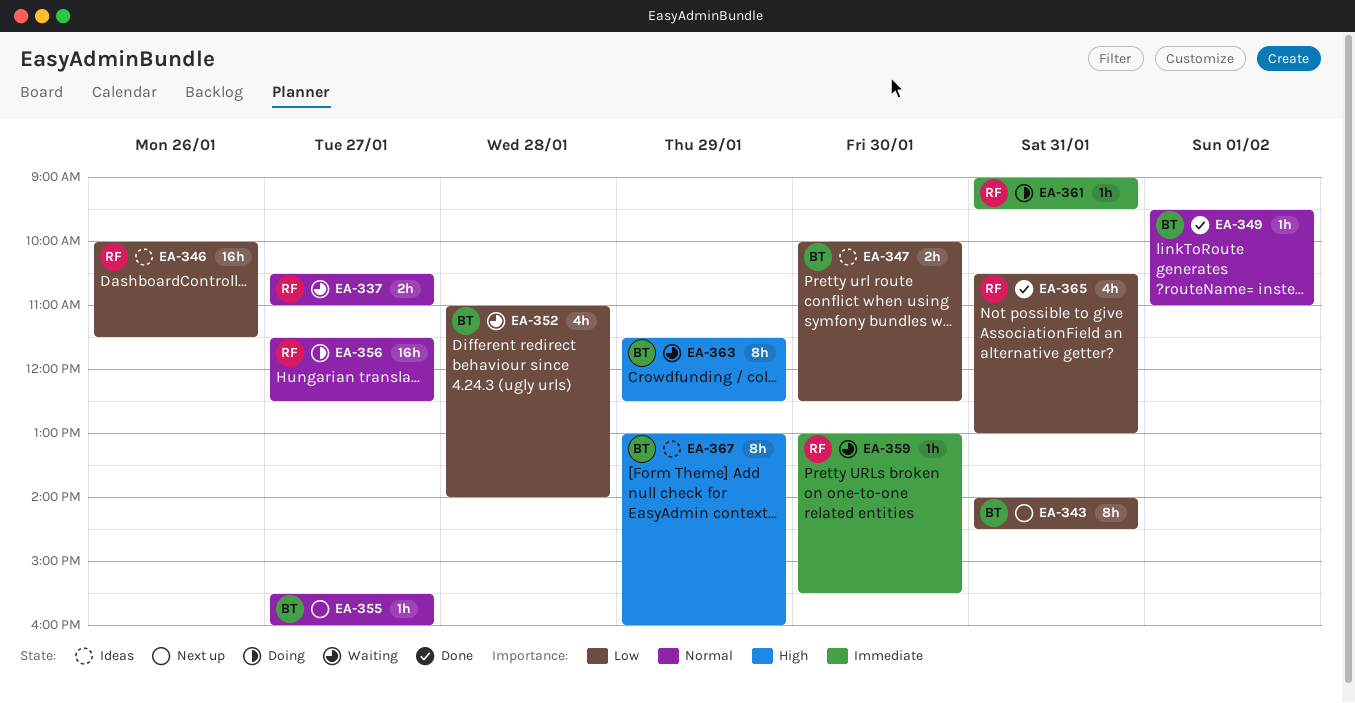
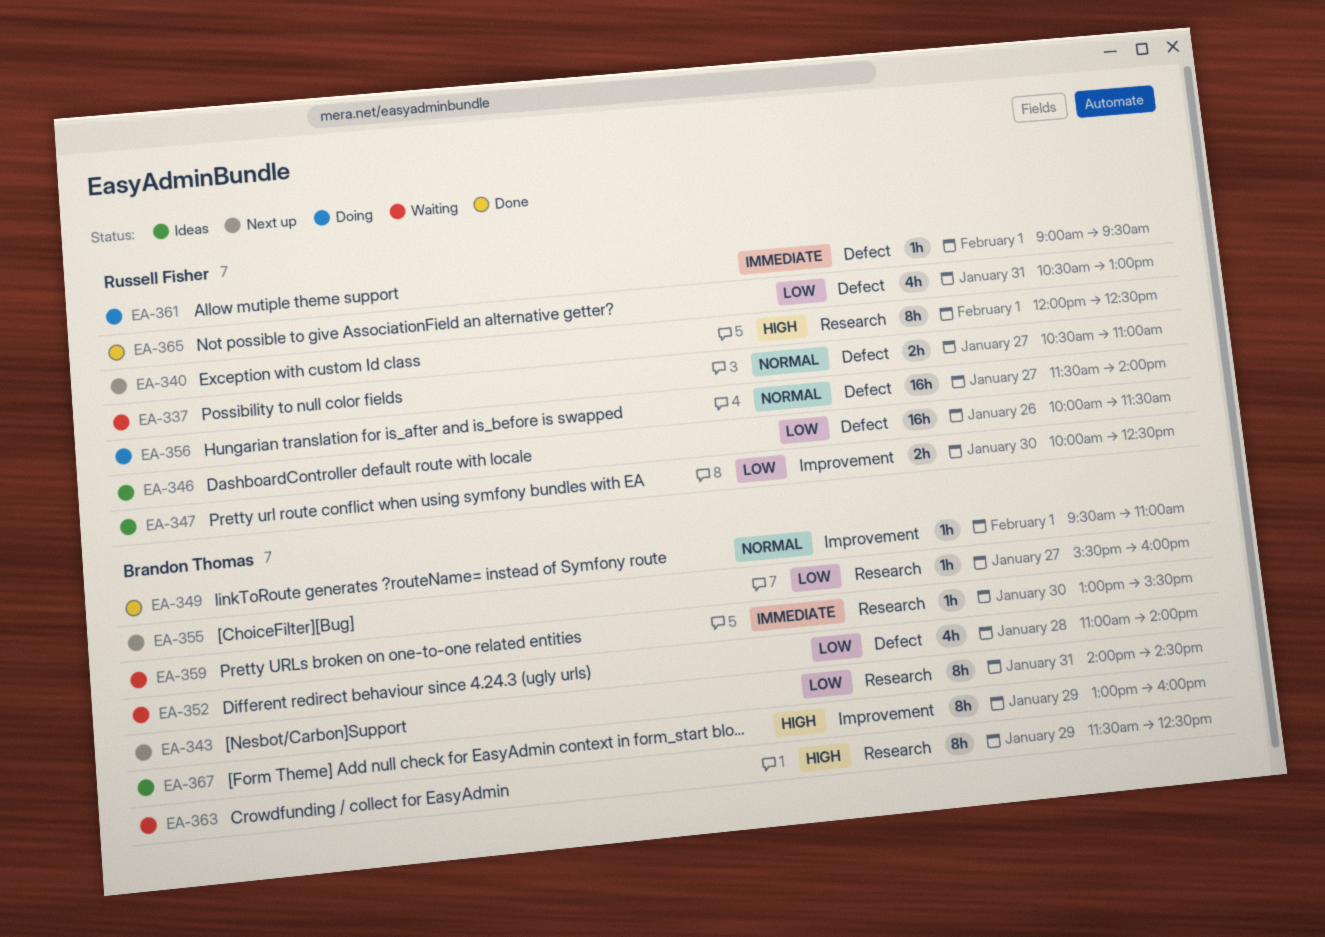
EA-340: none -> present
EA-347, owner: Brandon Thomas -> Russell Fisher
EA-355, priority: Normal -> Low
EA-356, ends: 12:30 -> 14:00
EA-359, owner: Russell Fisher -> Brandon Thomas
EA-361, day: Jan 31 -> Feb 1

